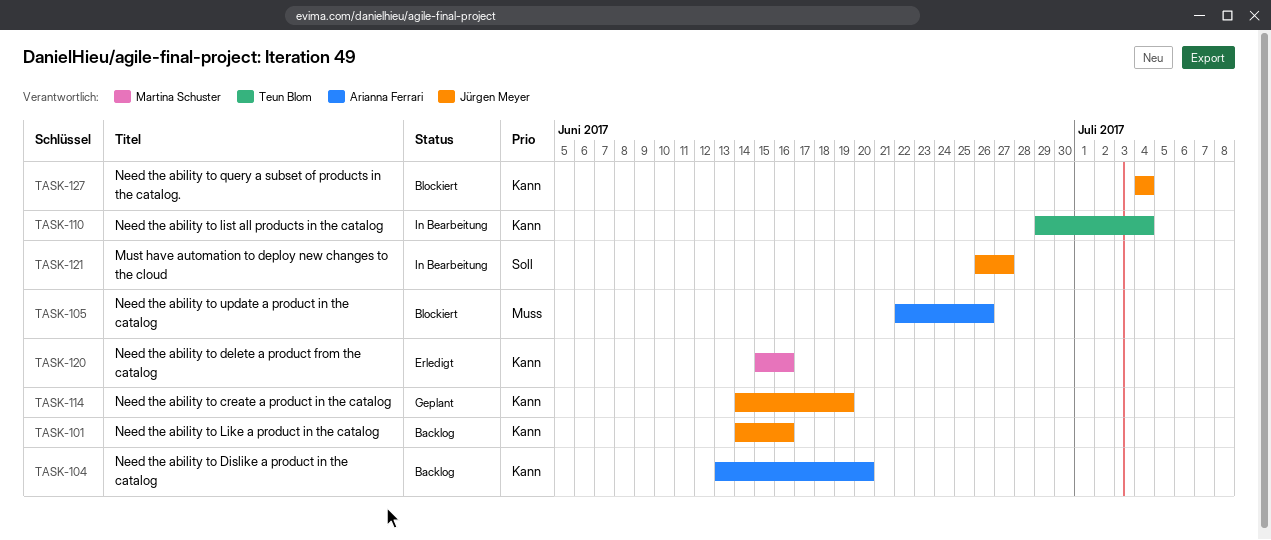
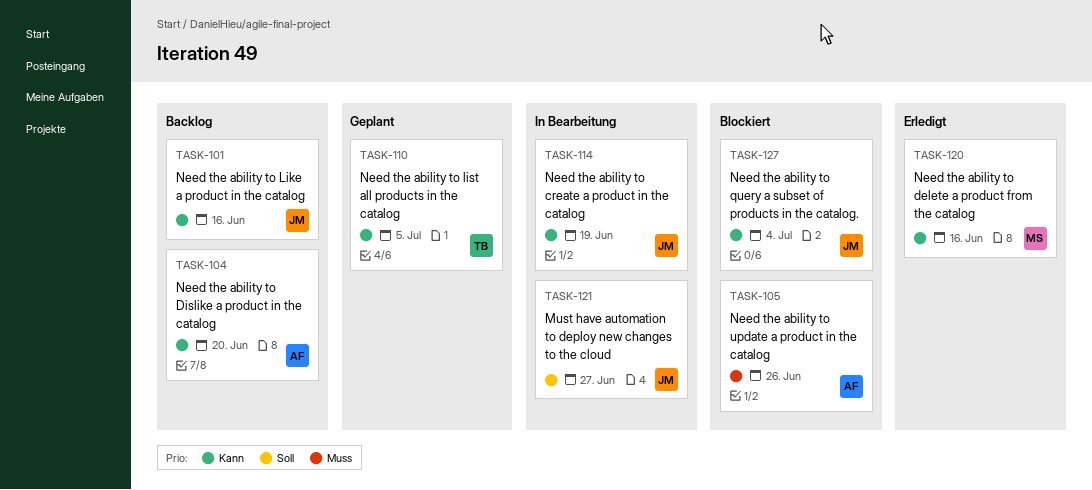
TASK-110, status: In Bearbeitung -> Geplant
TASK-110, due: Jul 4 -> Jul 5
TASK-114, status: Geplant -> In Bearbeitung

